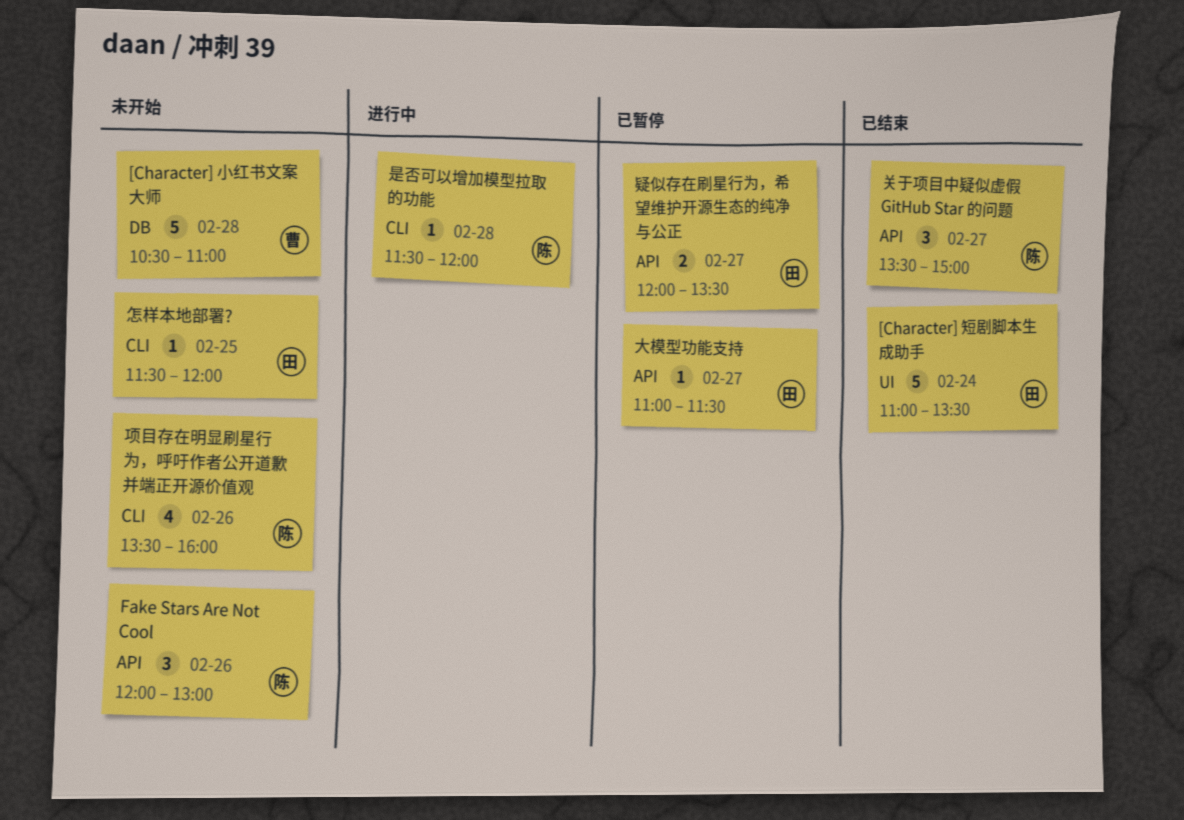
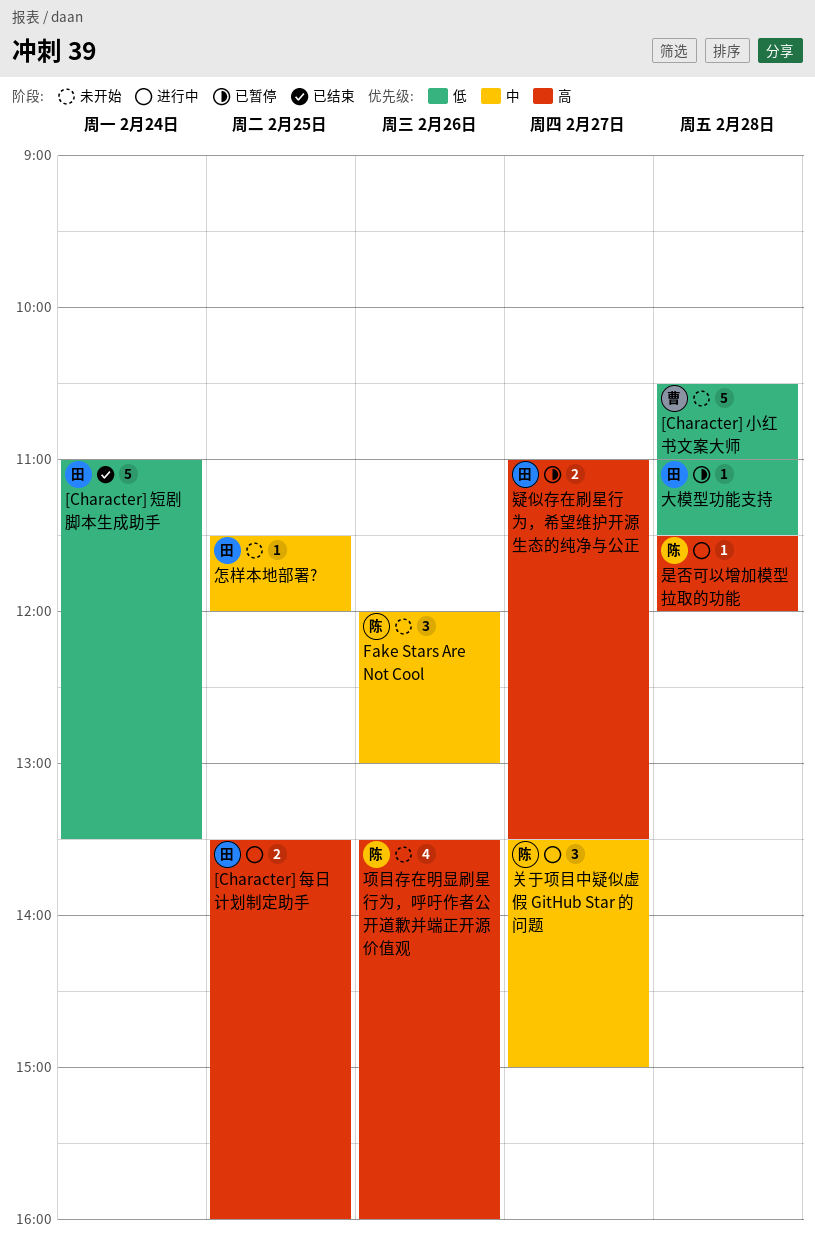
[Character] 每日计划制定助手: none -> present
关于项目中疑似虚假 GitHub Star 的问题, status: 已结束 -> 进行中
大模型功能支持, day: Feb 27 -> Feb 28
疑似存在刷星行为，希望维护开源生态的纯净与公正, begins: 12:00 -> 11:00

